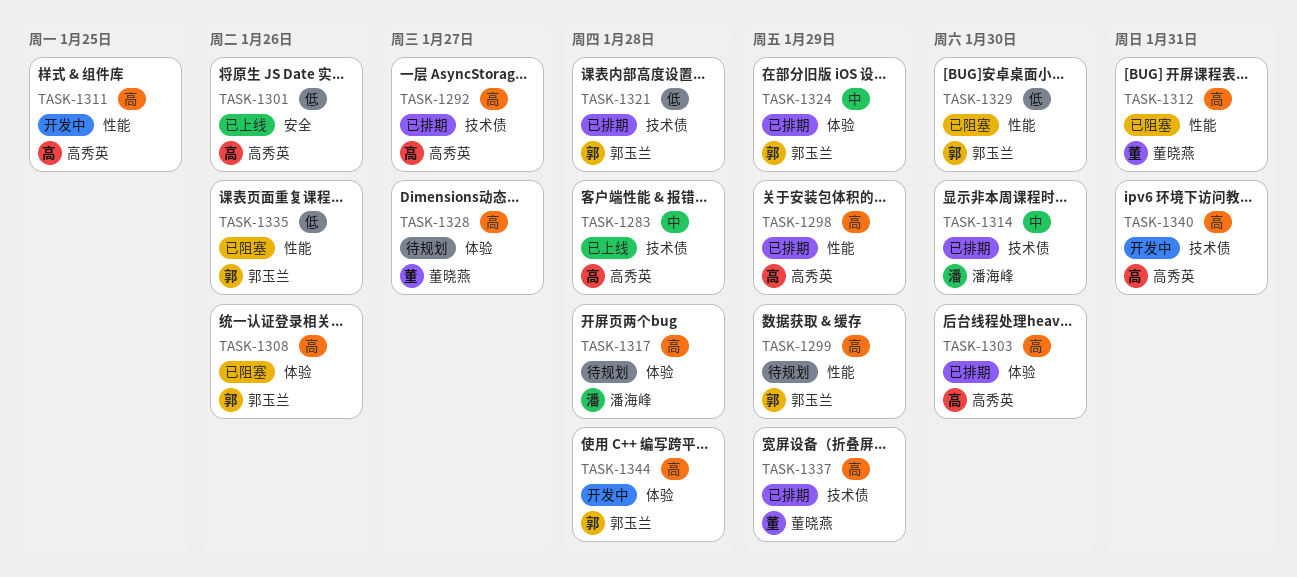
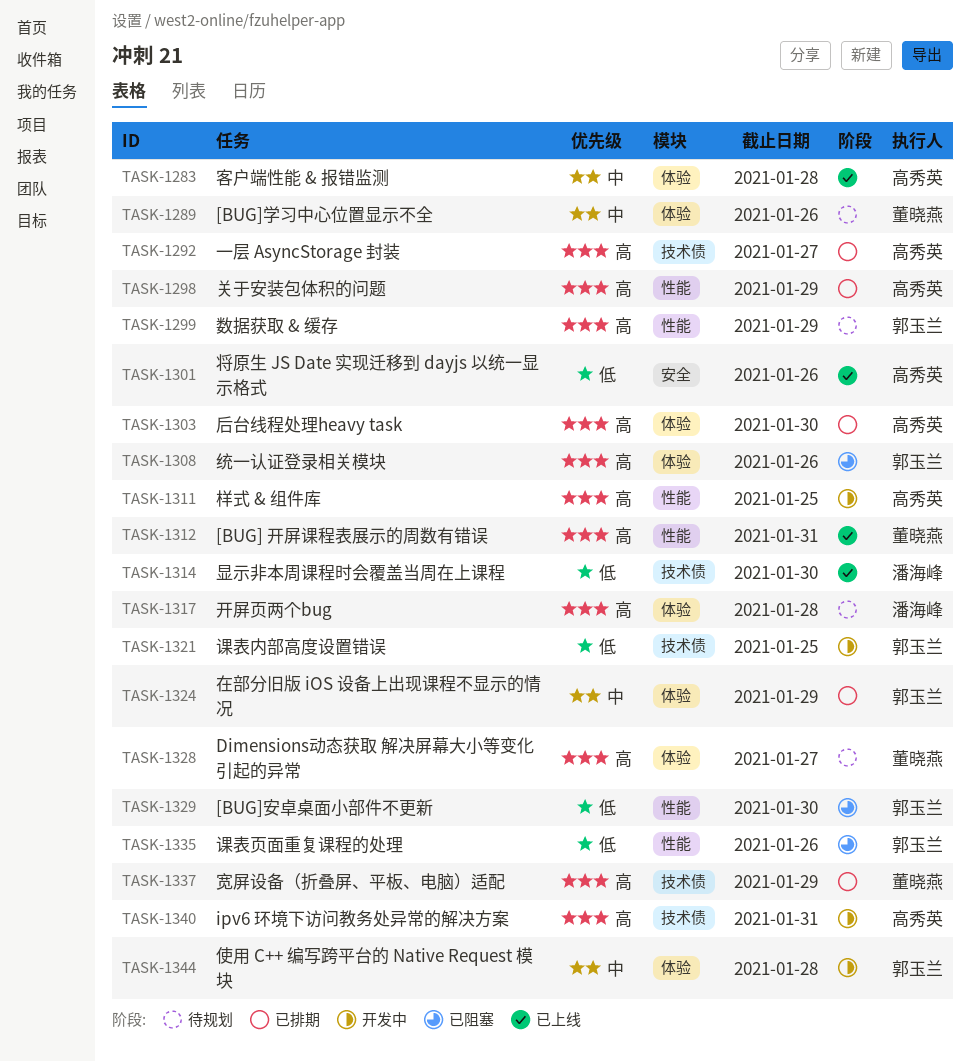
TASK-1283, label: 技术债 -> 体验
TASK-1289: none -> present
TASK-1312, status: 已阻塞 -> 已上线
TASK-1314, status: 已排期 -> 已上线
TASK-1314, priority: 中 -> 低
TASK-1321, status: 已排期 -> 开发中
TASK-1321, due: Jan 28 -> Jan 25
TASK-1344, priority: 高 -> 中

